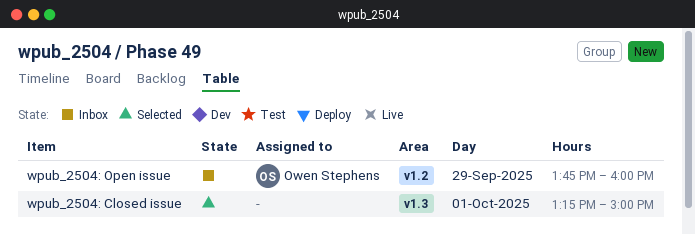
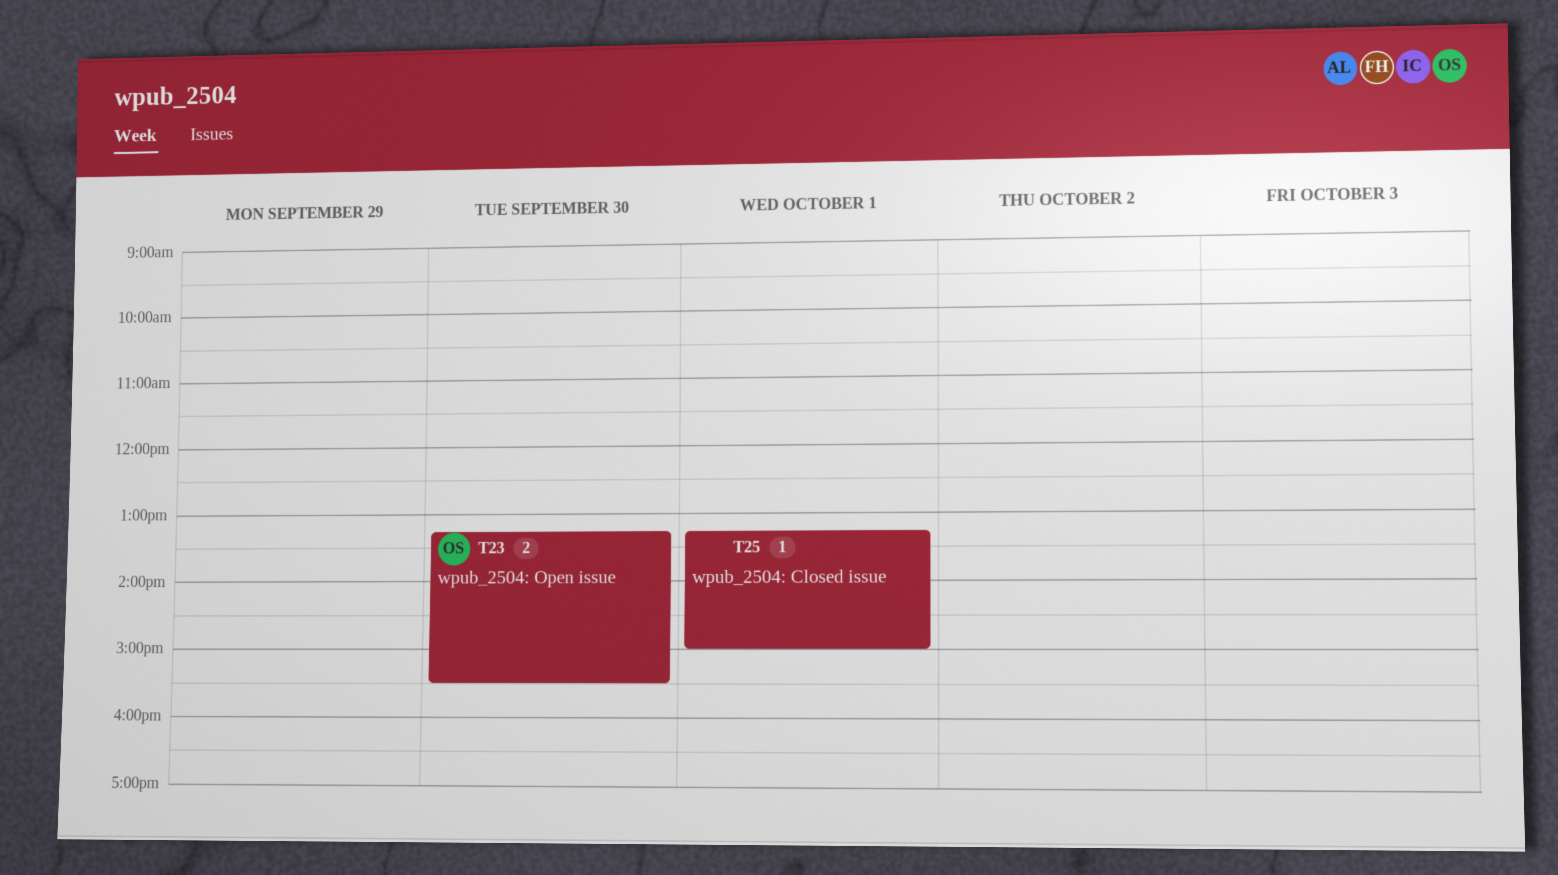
wpub_2504: Open issue, day: Sep 29 -> Sep 30
wpub_2504: Open issue, begins: 13:45 -> 13:15
wpub_2504: Open issue, ends: 16:00 -> 15:30

